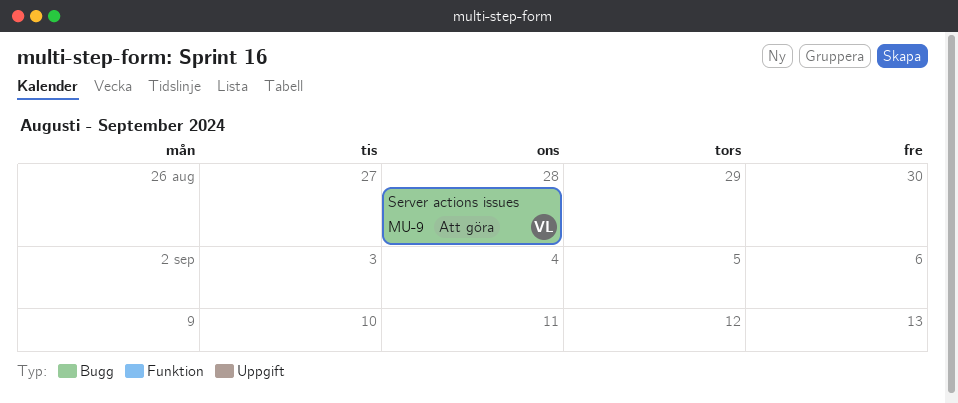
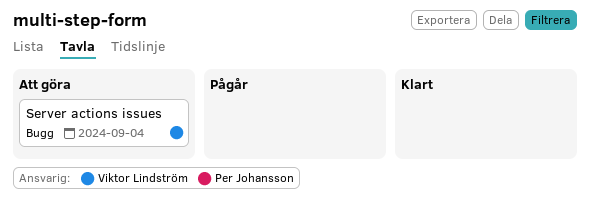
Server actions issues, due: Aug 28 -> Sep 4

